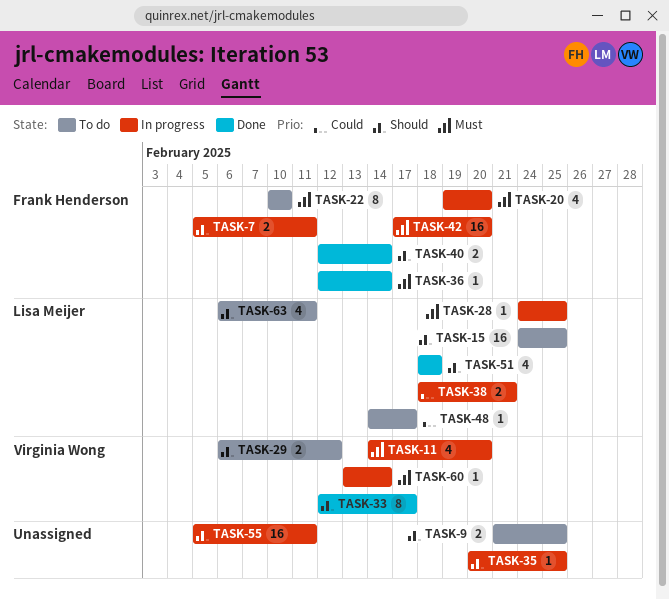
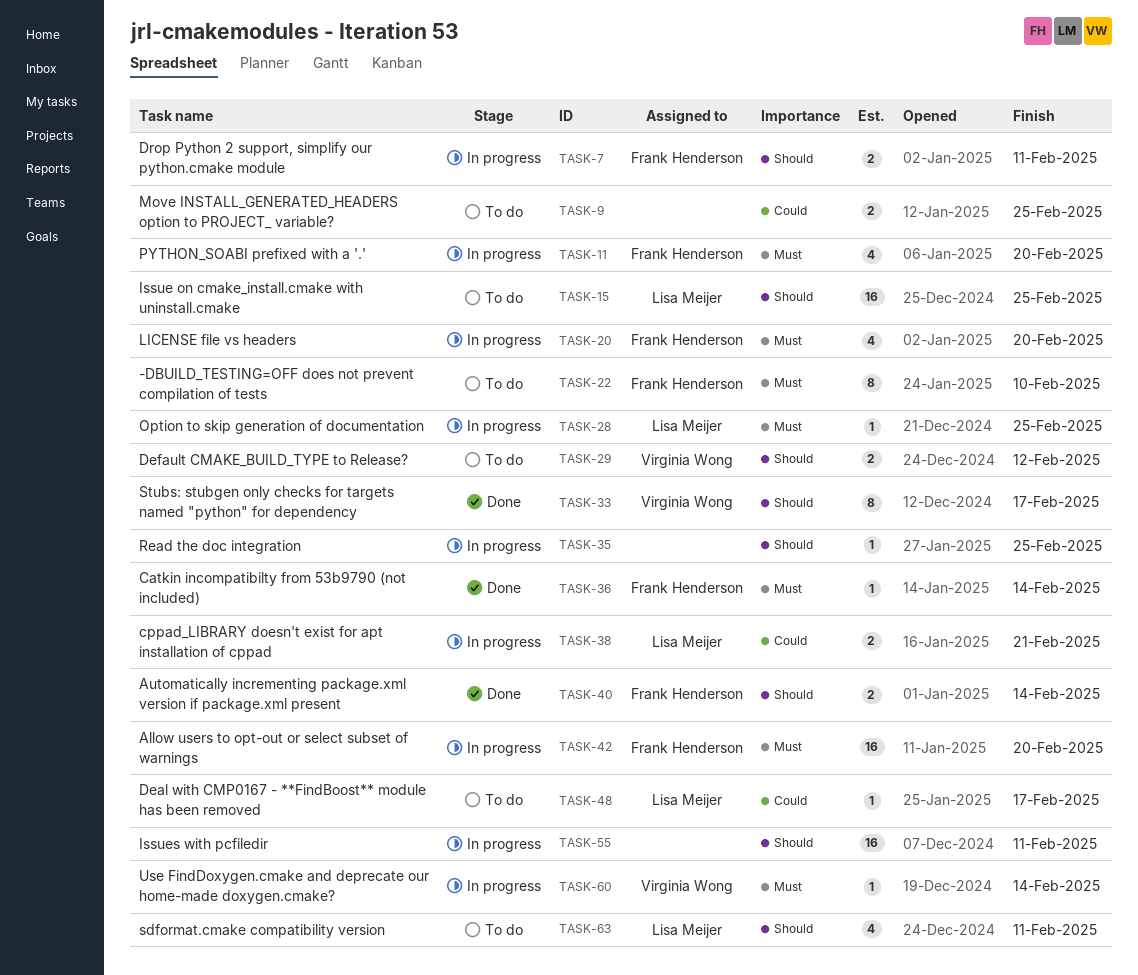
TASK-9, priority: Should -> Could
TASK-11, owner: Virginia Wong -> Frank Henderson
TASK-51: present -> none

